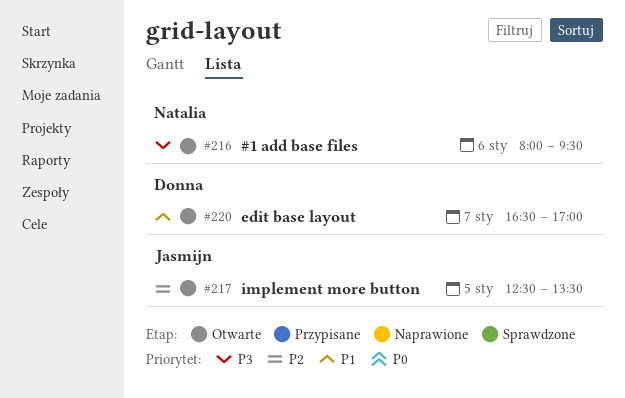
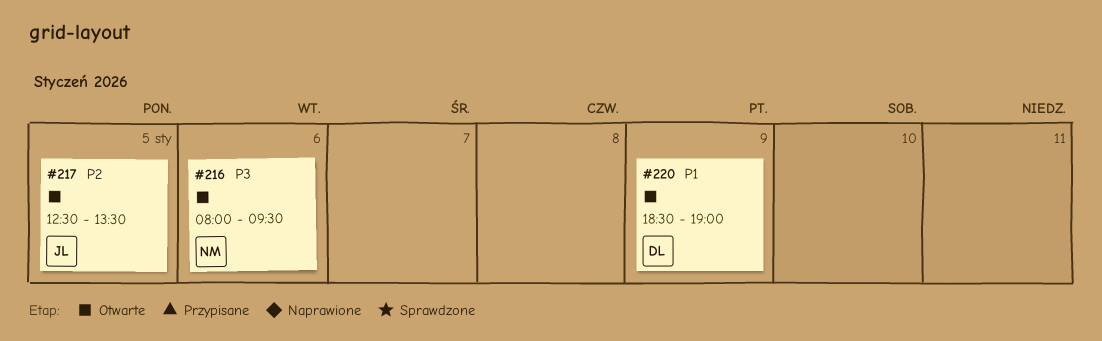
#220, day: Jan 7 -> Jan 9
#220, begins: 16:30 -> 18:30
#220, ends: 17:00 -> 19:00

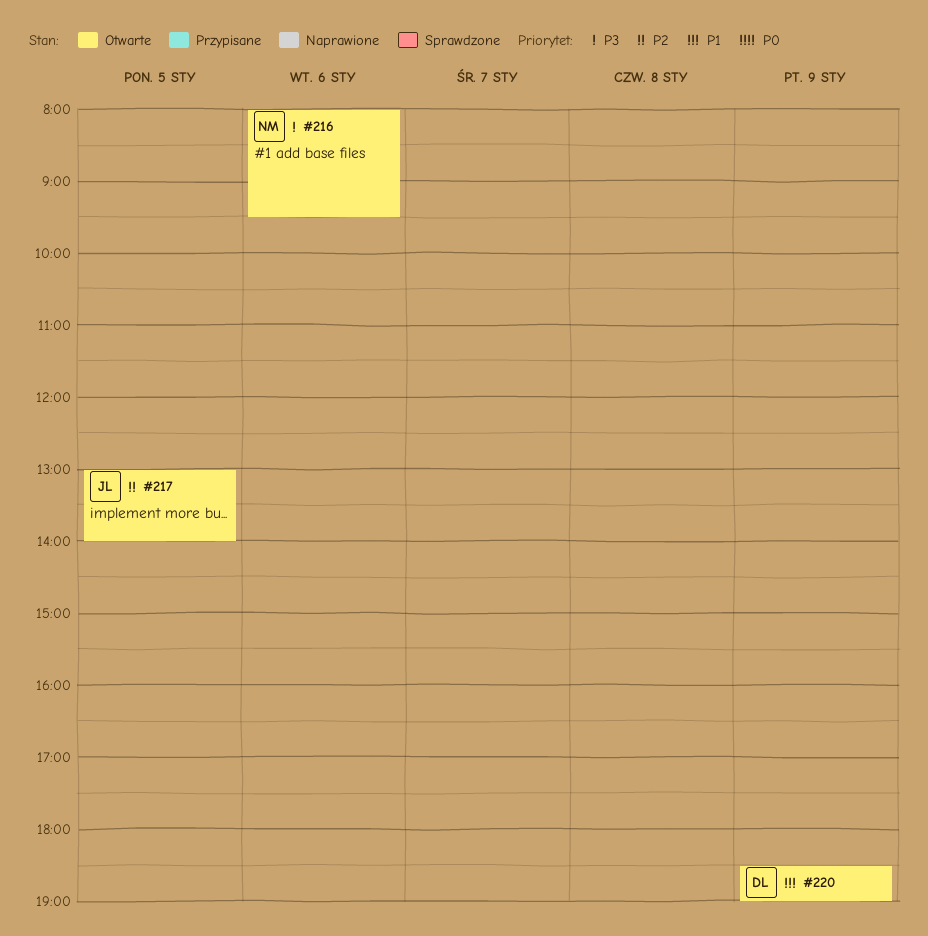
#217, begins: 12:30 -> 13:00
#217, ends: 13:30 -> 14:00

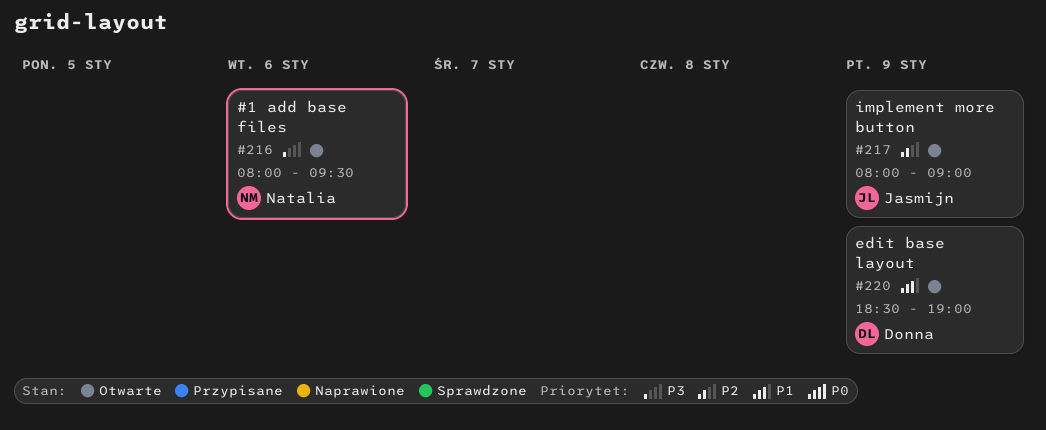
#217, day: Jan 5 -> Jan 9
#217, begins: 13:00 -> 08:00
#217, ends: 14:00 -> 09:00

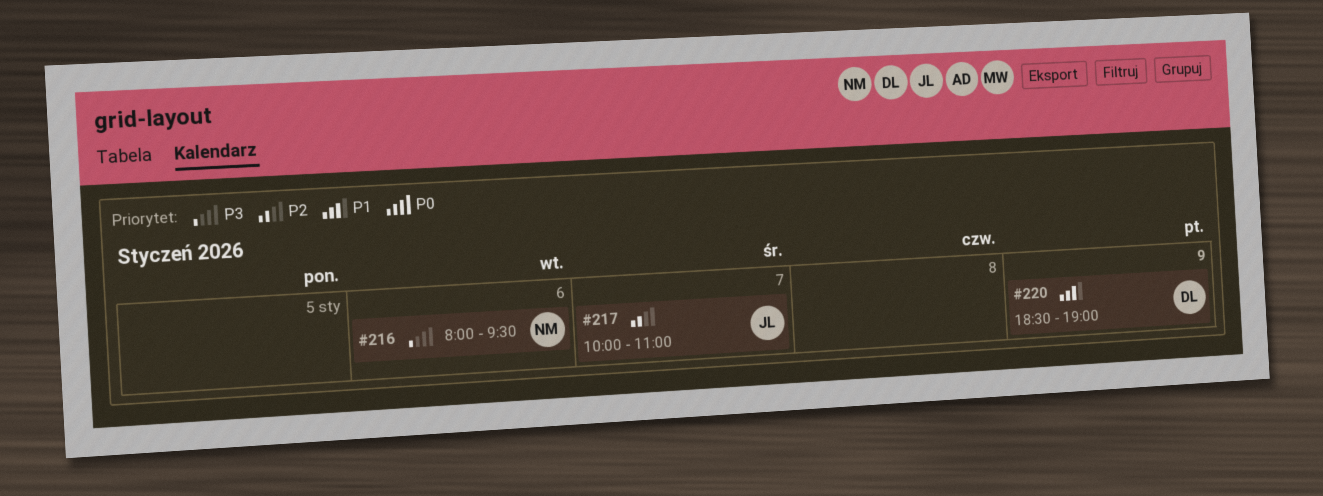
#217, day: Jan 9 -> Jan 7
#217, begins: 08:00 -> 10:00
#217, ends: 09:00 -> 11:00

